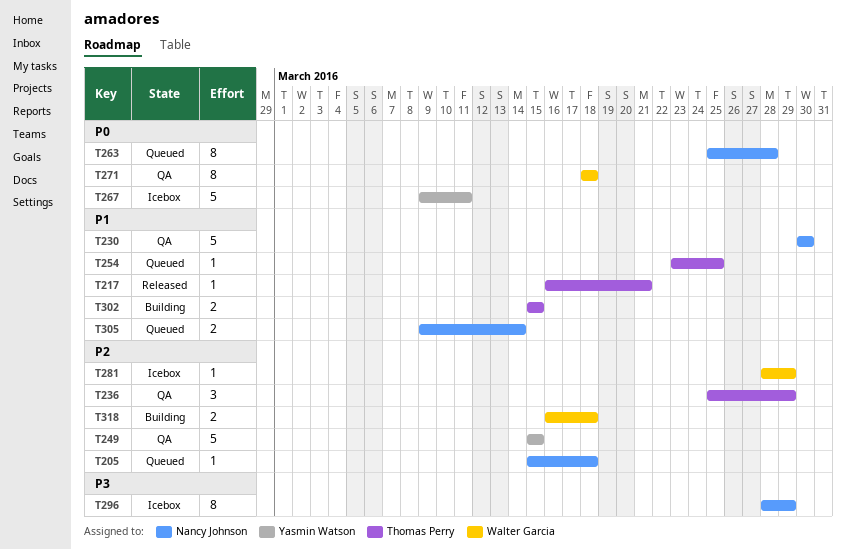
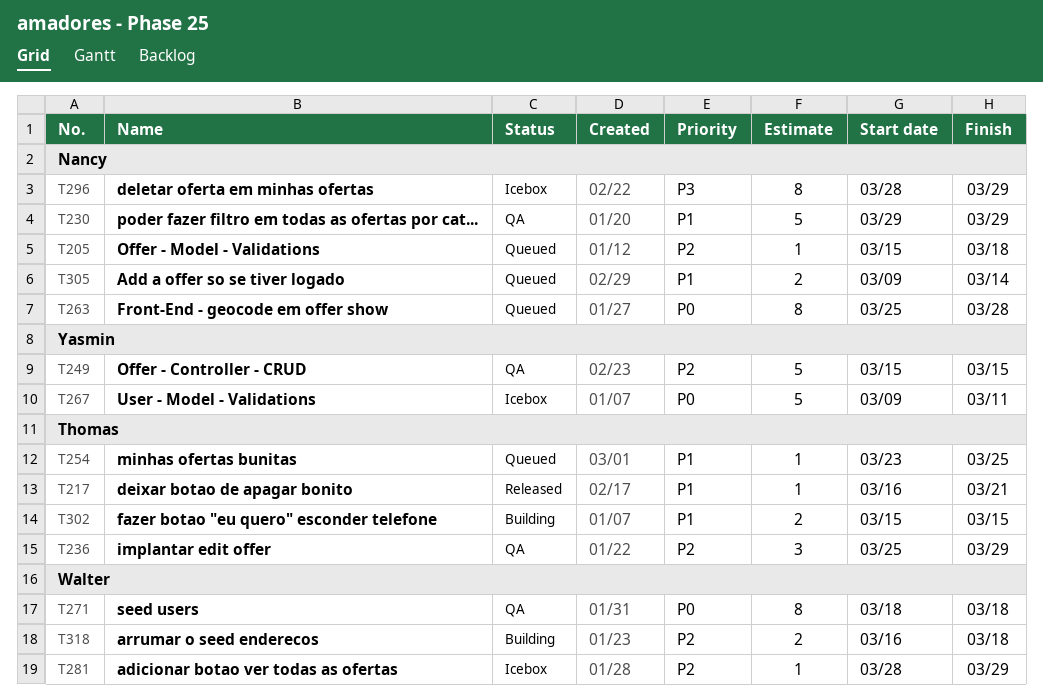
T230, start: Mar 30 -> Mar 29
T230, due: Mar 30 -> Mar 29

